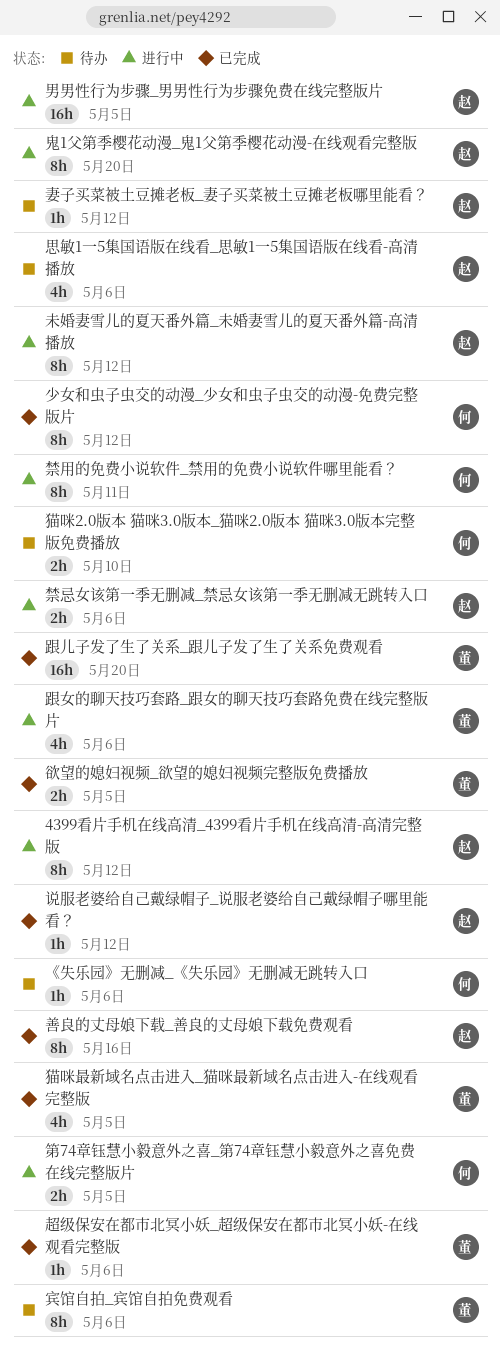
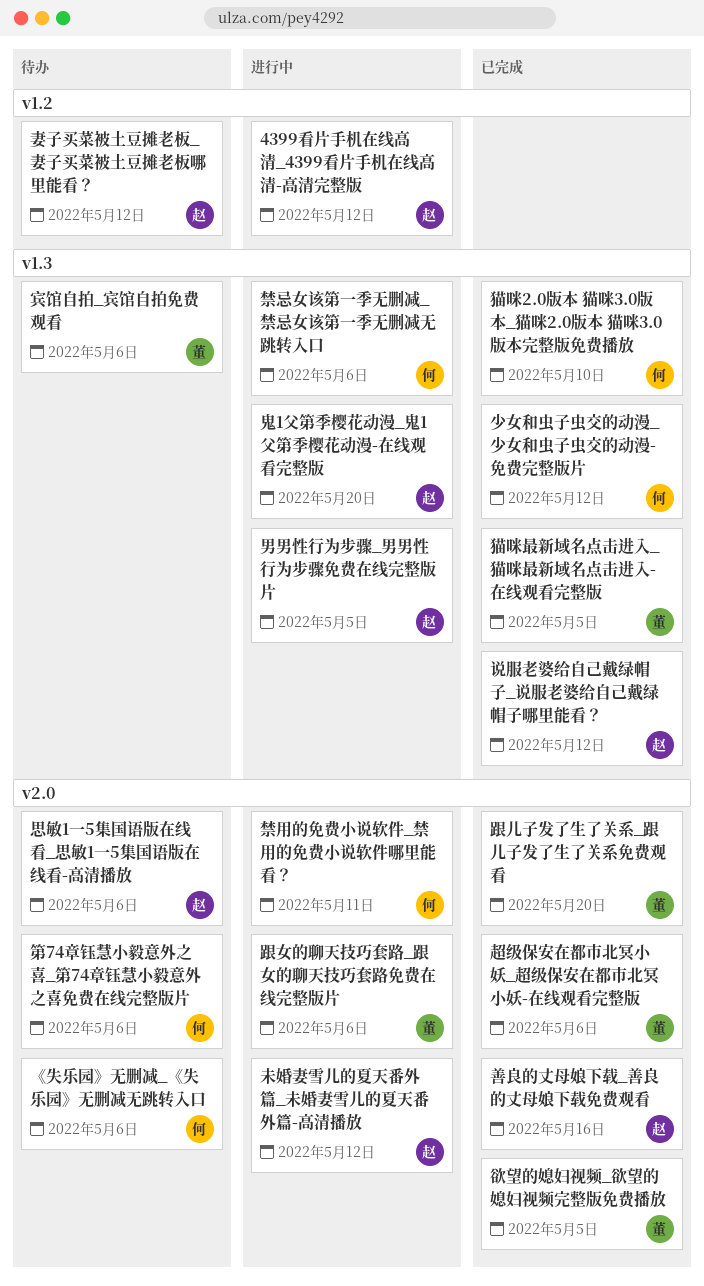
猫咪2.0版本 猫咪3.0版本_猫咪2.0版本 猫咪3.0版本完整版免费播放, status: 待办 -> 已完成
禁忌女该第一季无删减_禁忌女该第一季无删减无跳转入口, owner: 赵 -> 何
第74章钰慧小毅意外之喜_第74章钰慧小毅意外之喜免费在线完整版片, status: 进行中 -> 待办
第74章钰慧小毅意外之喜_第74章钰慧小毅意外之喜免费在线完整版片, due: May 5 -> May 6

